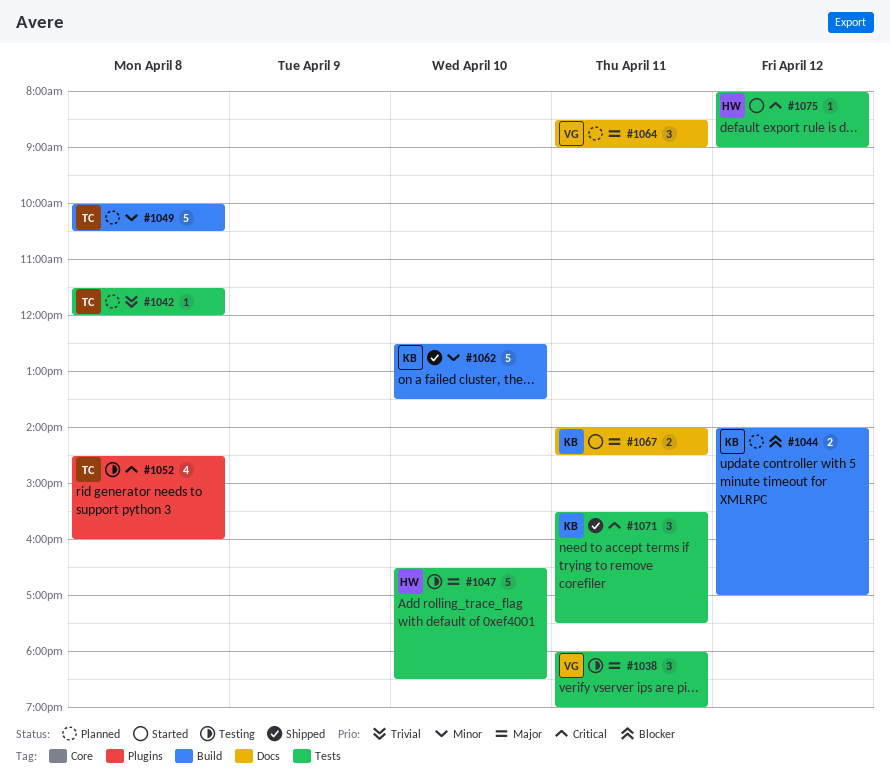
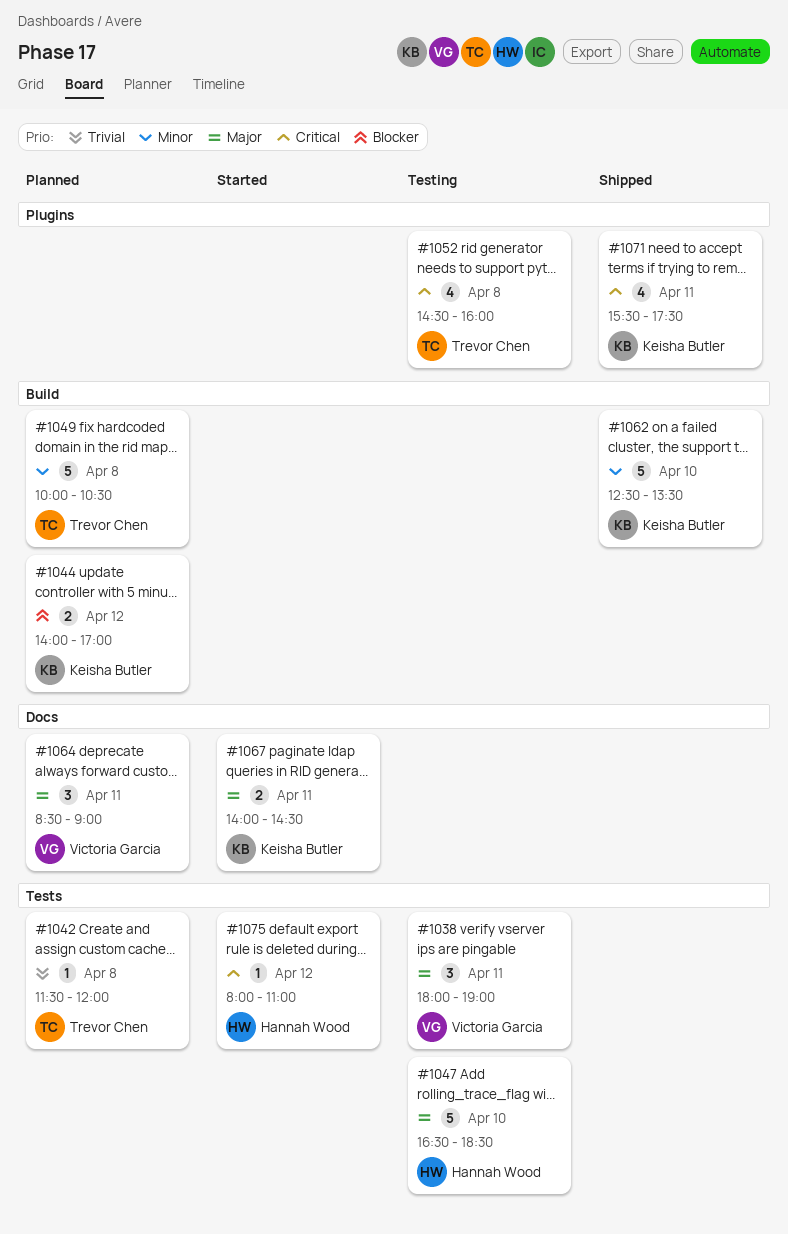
#1071, label: Tests -> Plugins
#1071, estimate: 3 -> 4
#1075, ends: 09:00 -> 11:00

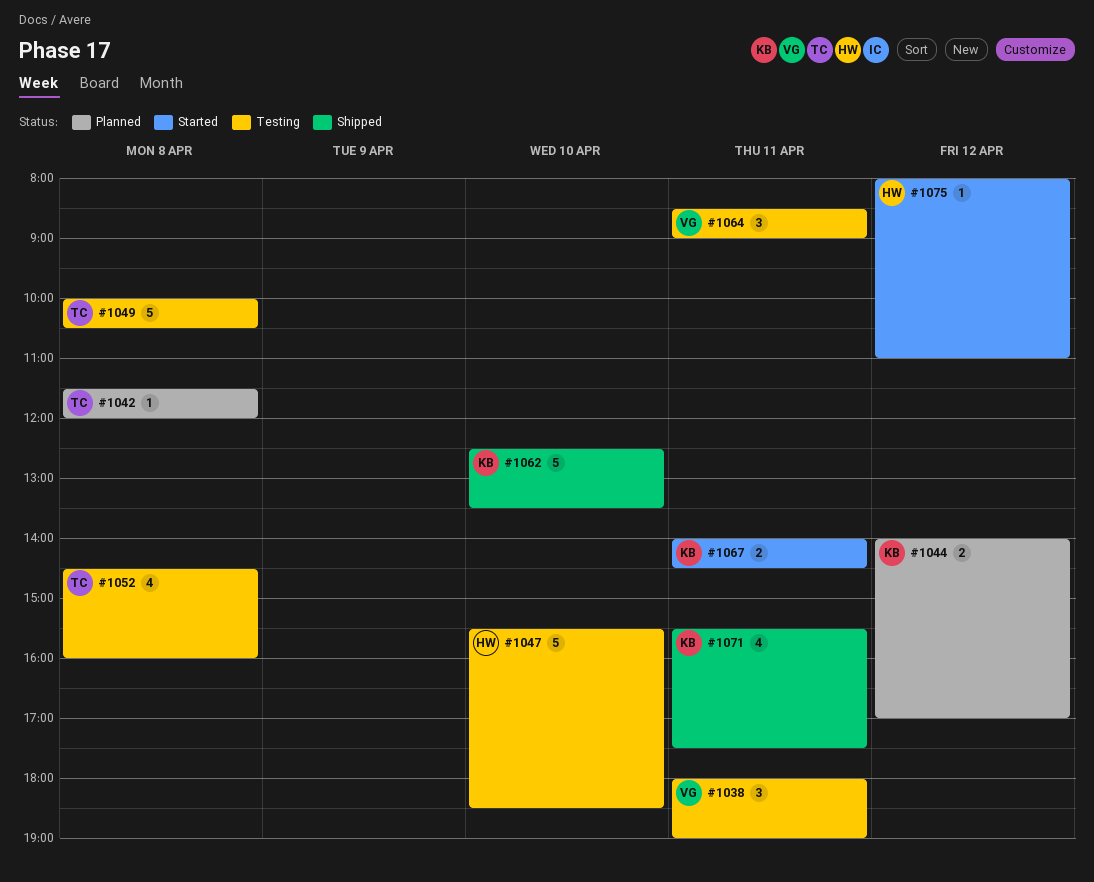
#1047, begins: 16:30 -> 15:30
#1049, status: Planned -> Testing
#1064, status: Planned -> Testing

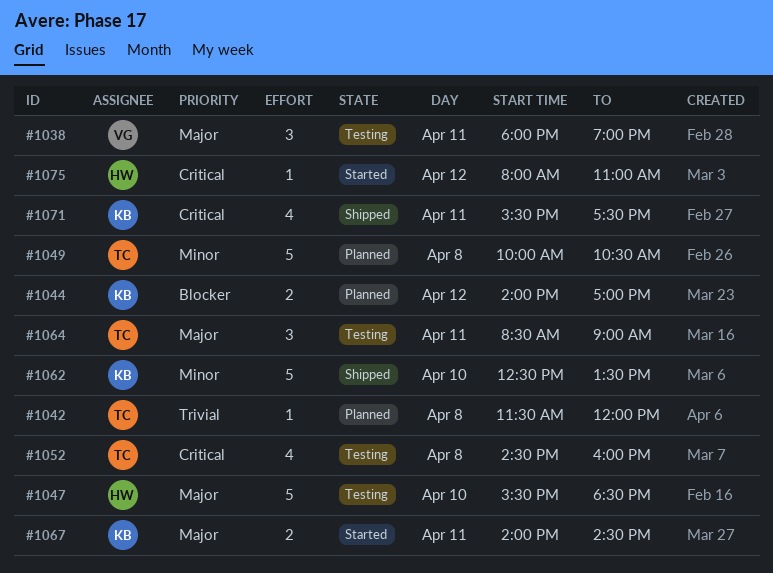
#1049, status: Testing -> Planned
#1064, owner: VG -> TC

